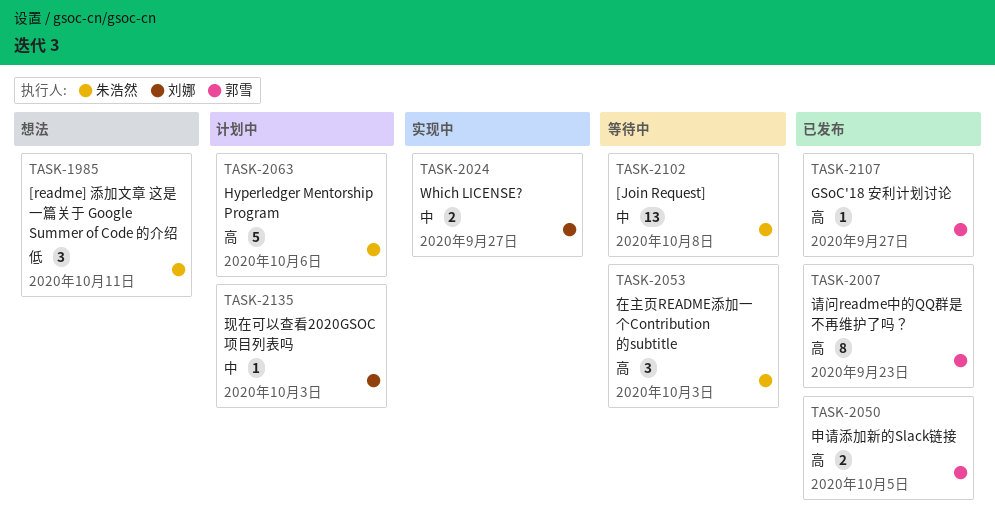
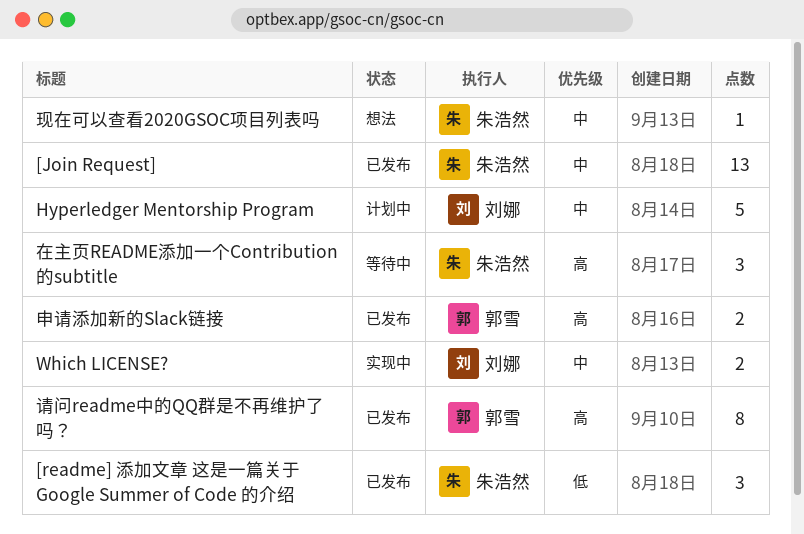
[Join Request], status: 等待中 -> 已发布
[readme] 添加文章 这是一篇关于 Google Summer of Code 的介绍, status: 想法 -> 已发布
GSoC'18 安利计划讨论: present -> none
Hyperledger Mentorship Program, owner: 朱浩然 -> 刘娜
Hyperledger Mentorship Program, priority: 高 -> 中
现在可以查看2020GSOC项目列表吗, status: 计划中 -> 想法
现在可以查看2020GSOC项目列表吗, owner: 刘娜 -> 朱浩然

